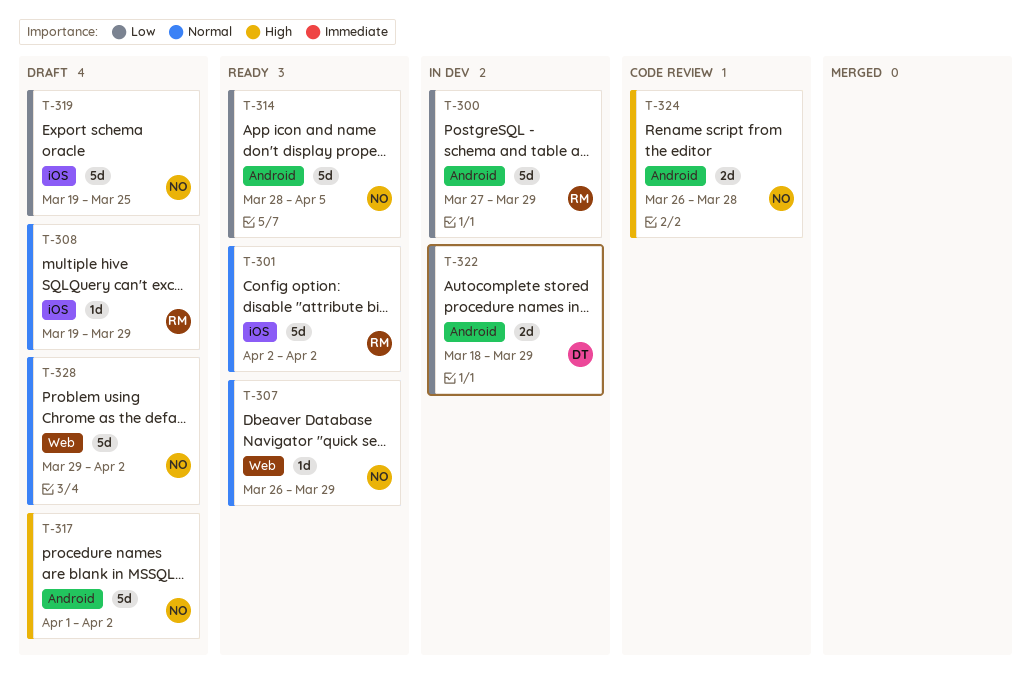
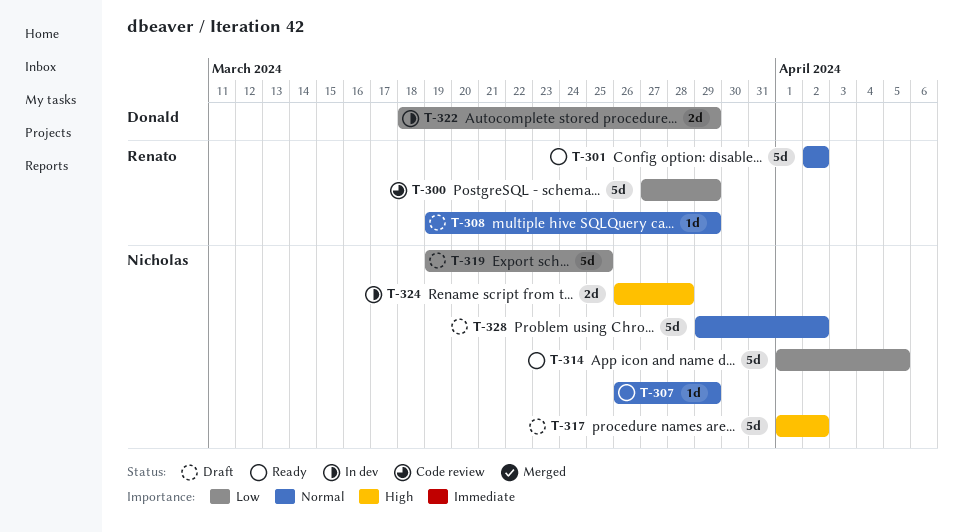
T-300, status: In dev -> Code review
T-314, start: Mar 28 -> Apr 1
T-324, status: Code review -> In dev

